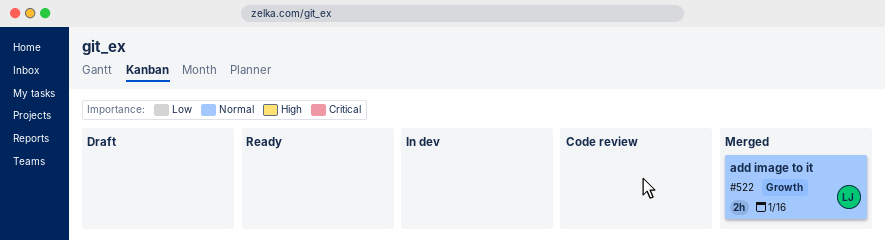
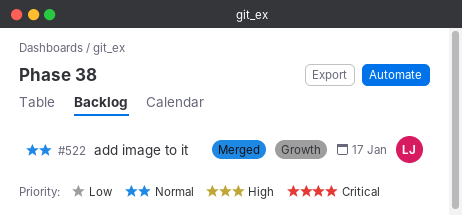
#522, due: Jan 16 -> Jan 17

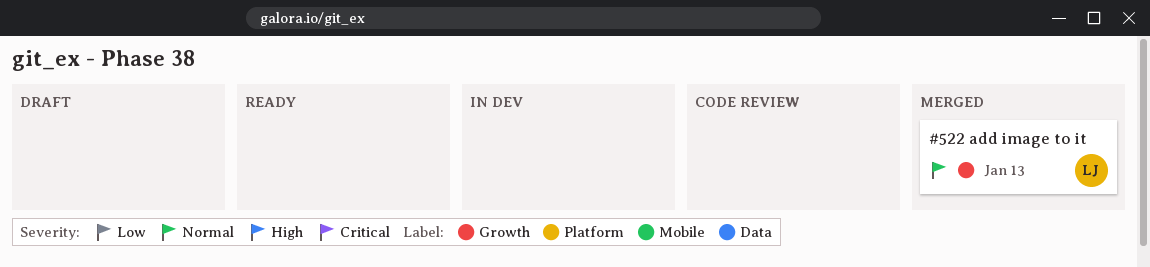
#522, due: Jan 17 -> Jan 13

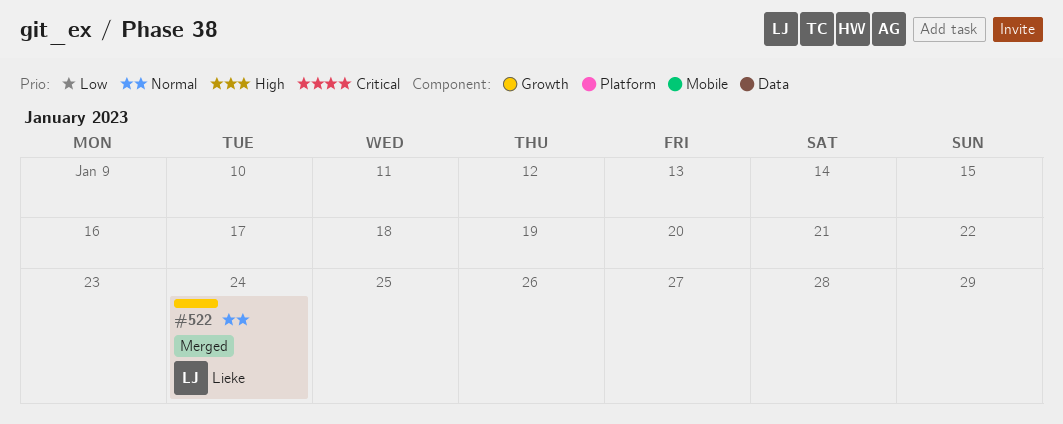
#522, due: Jan 13 -> Jan 24

